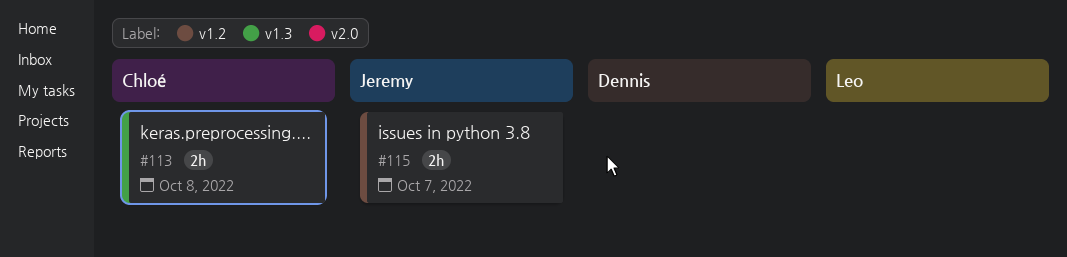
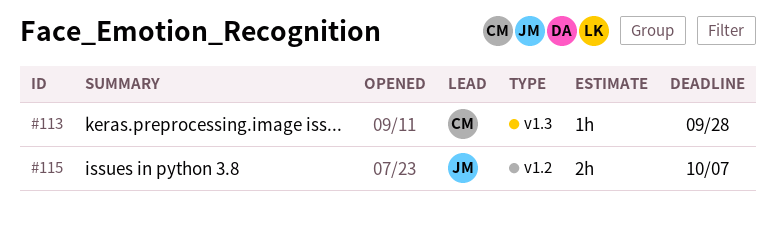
#113, estimate: 2h -> 1h
#113, due: Oct 8 -> Sep 28

